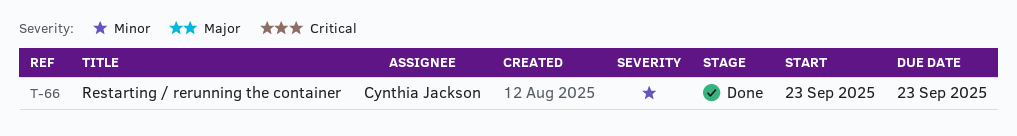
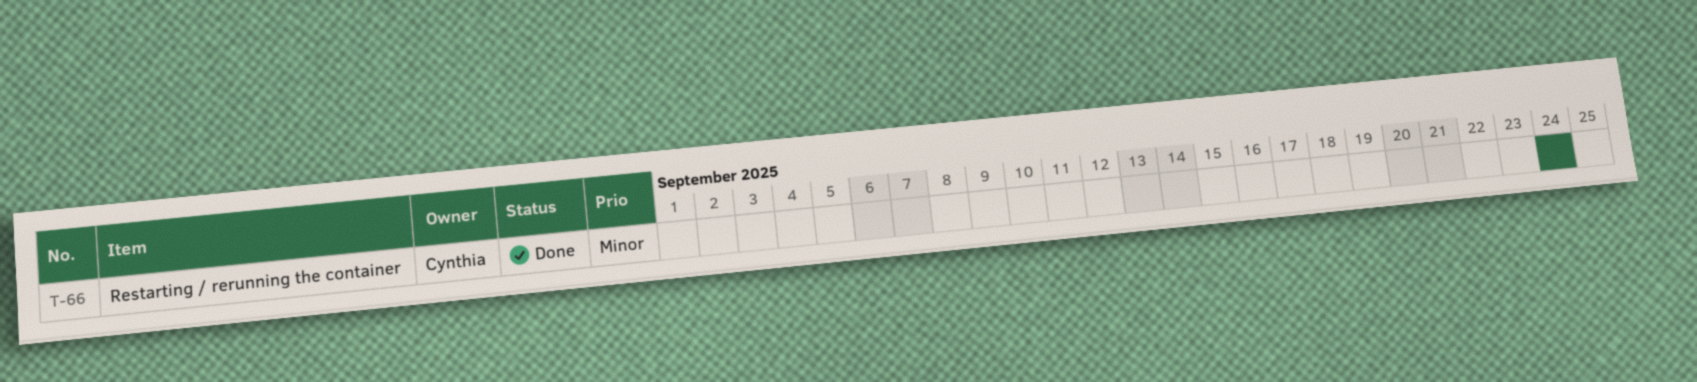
T-66, start: Sep 23 -> Sep 24
T-66, due: Sep 23 -> Sep 24

